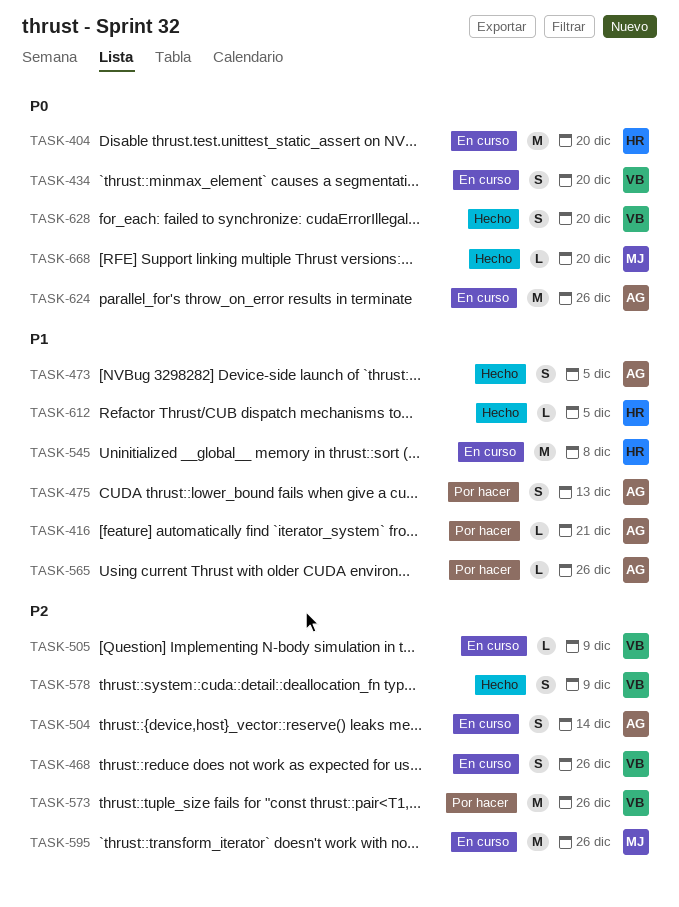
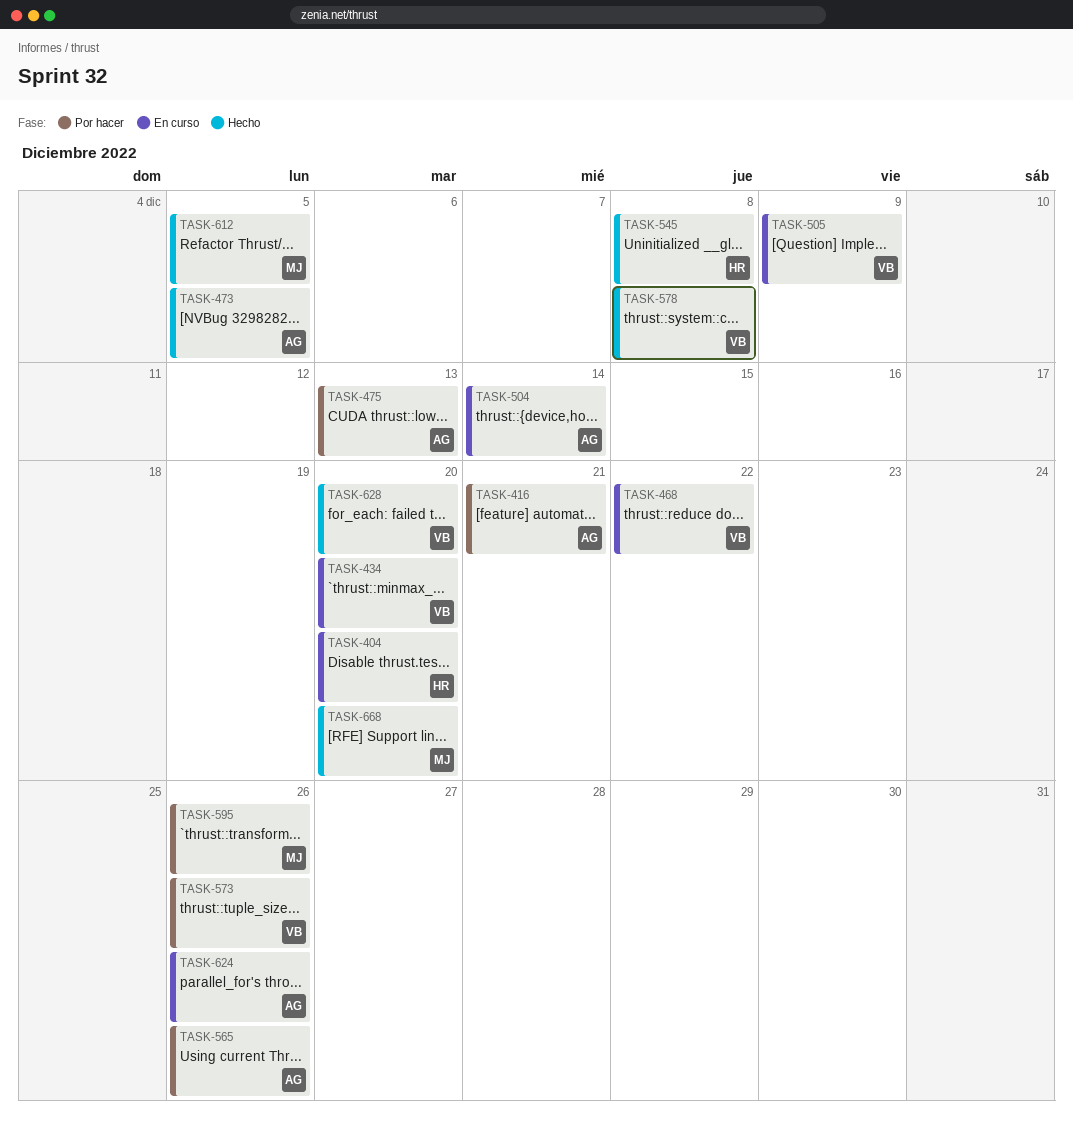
TASK-468, due: Dec 26 -> Dec 22
TASK-545, status: En curso -> Hecho
TASK-578, due: Dec 9 -> Dec 8
TASK-595, status: En curso -> Por hacer
TASK-612, owner: HR -> MJ

